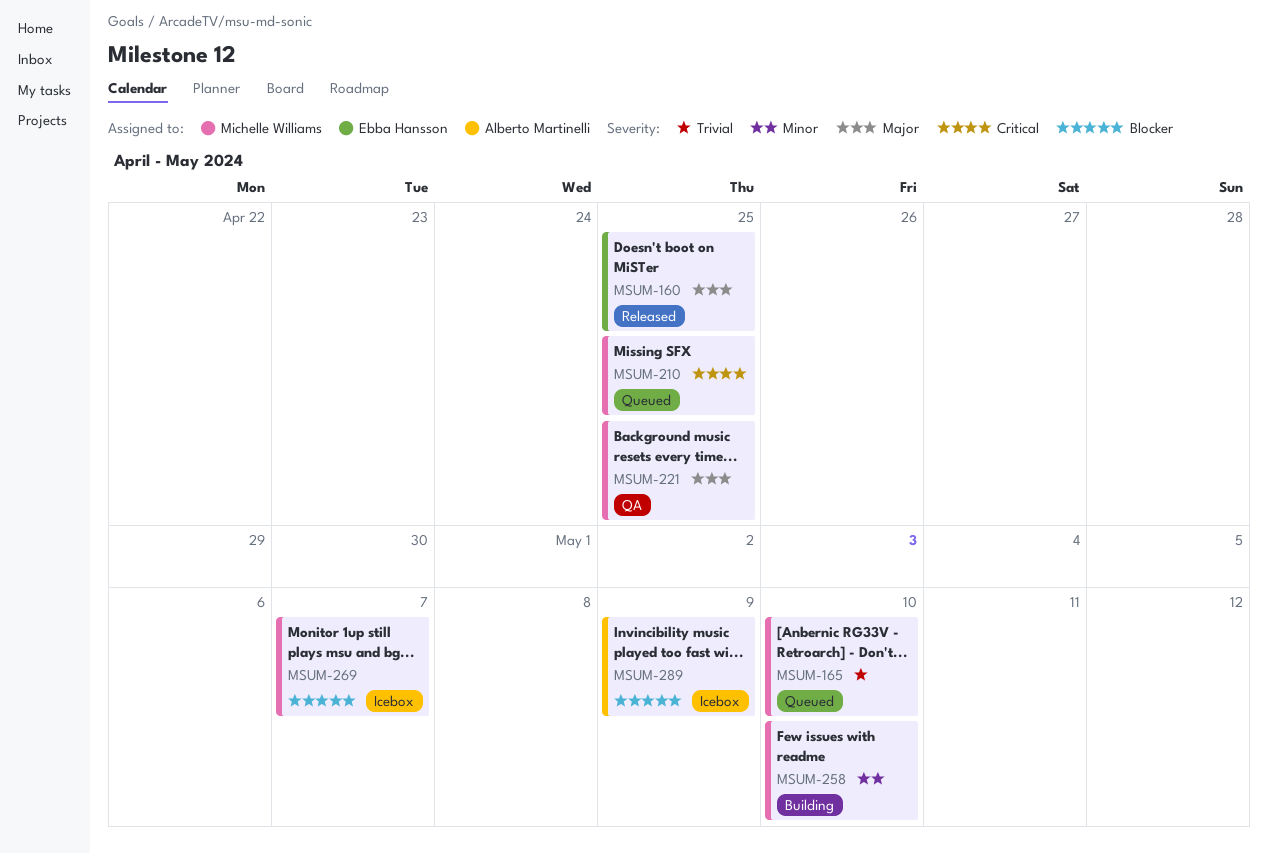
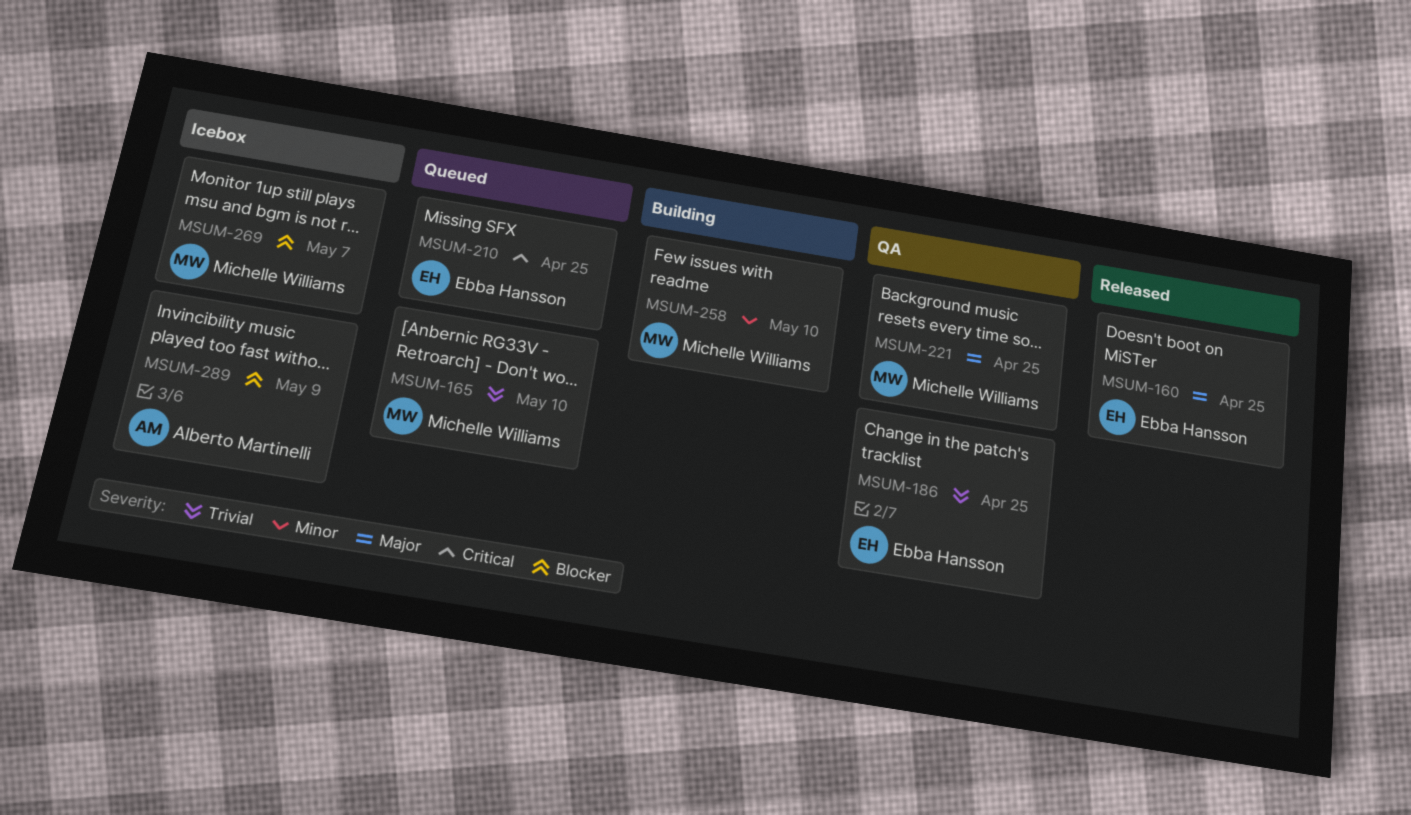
MSUM-186: none -> present
MSUM-210, owner: Michelle Williams -> Ebba Hansson

